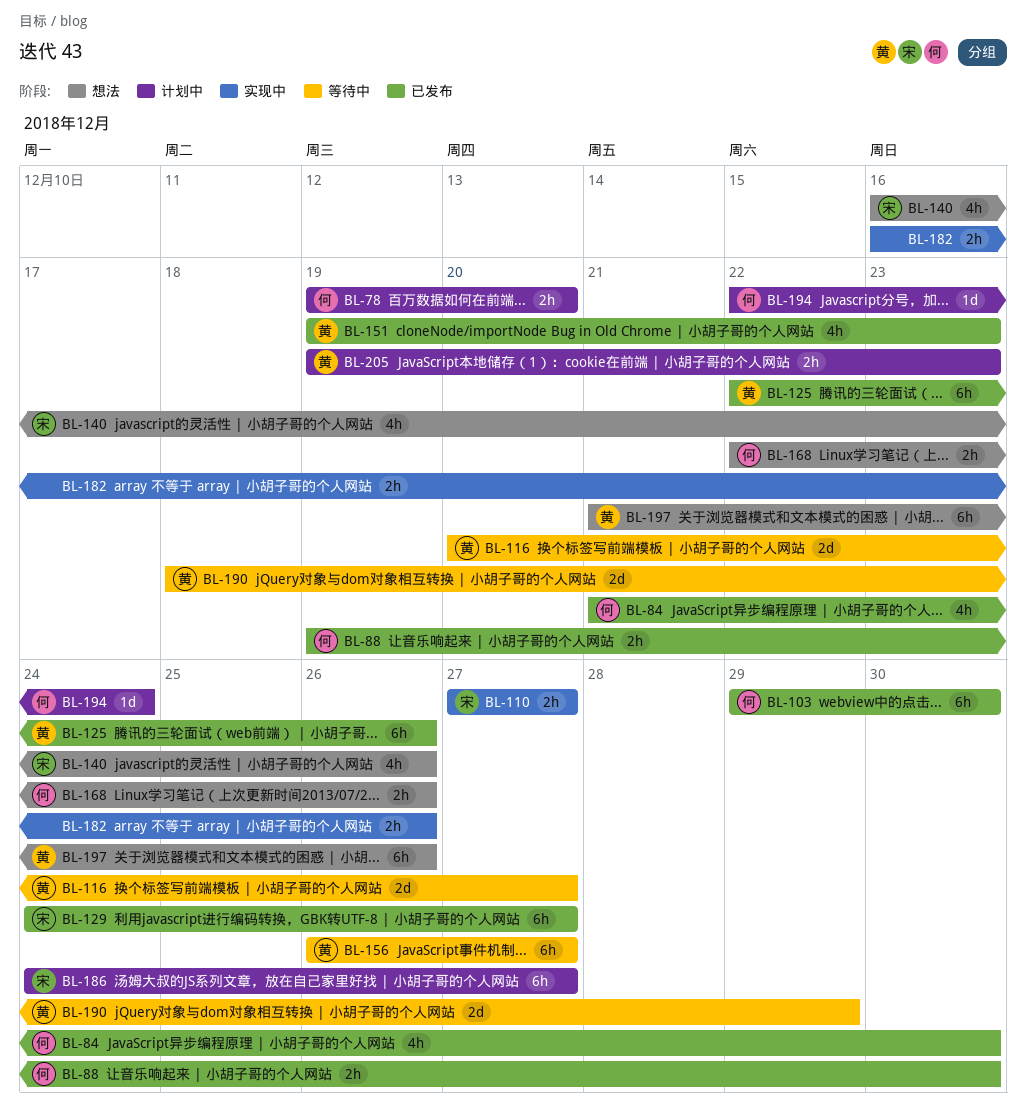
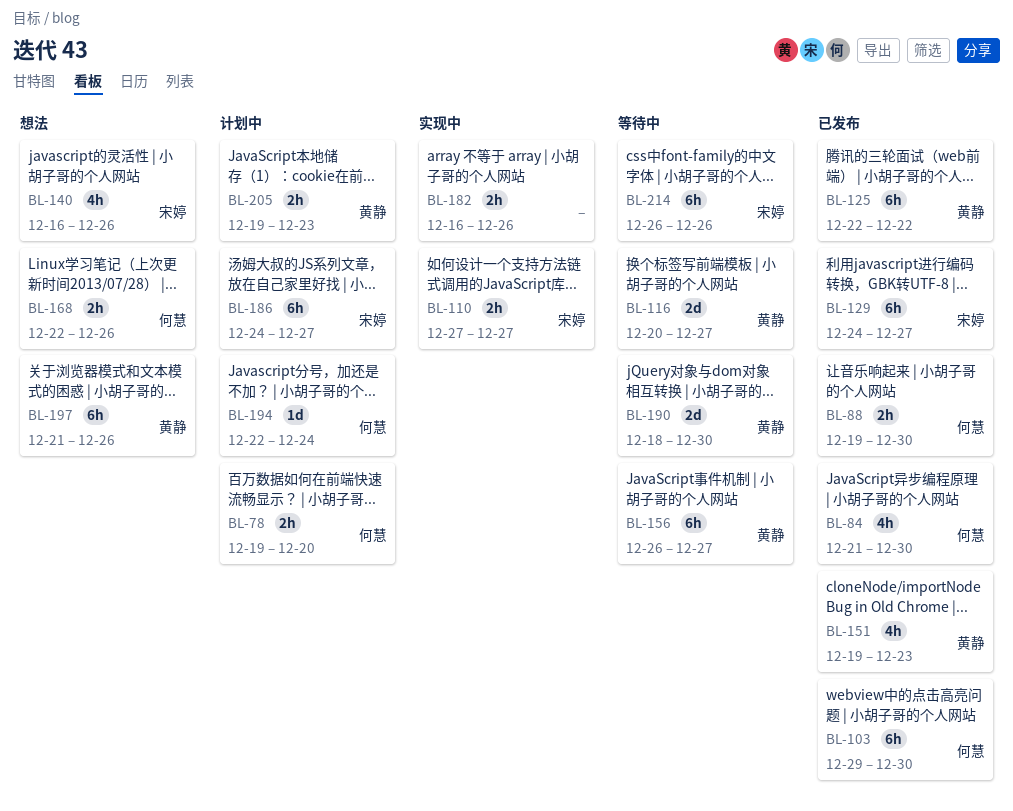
BL-125, due: Dec 26 -> Dec 22
BL-190, due: Dec 29 -> Dec 30
BL-214: none -> present

